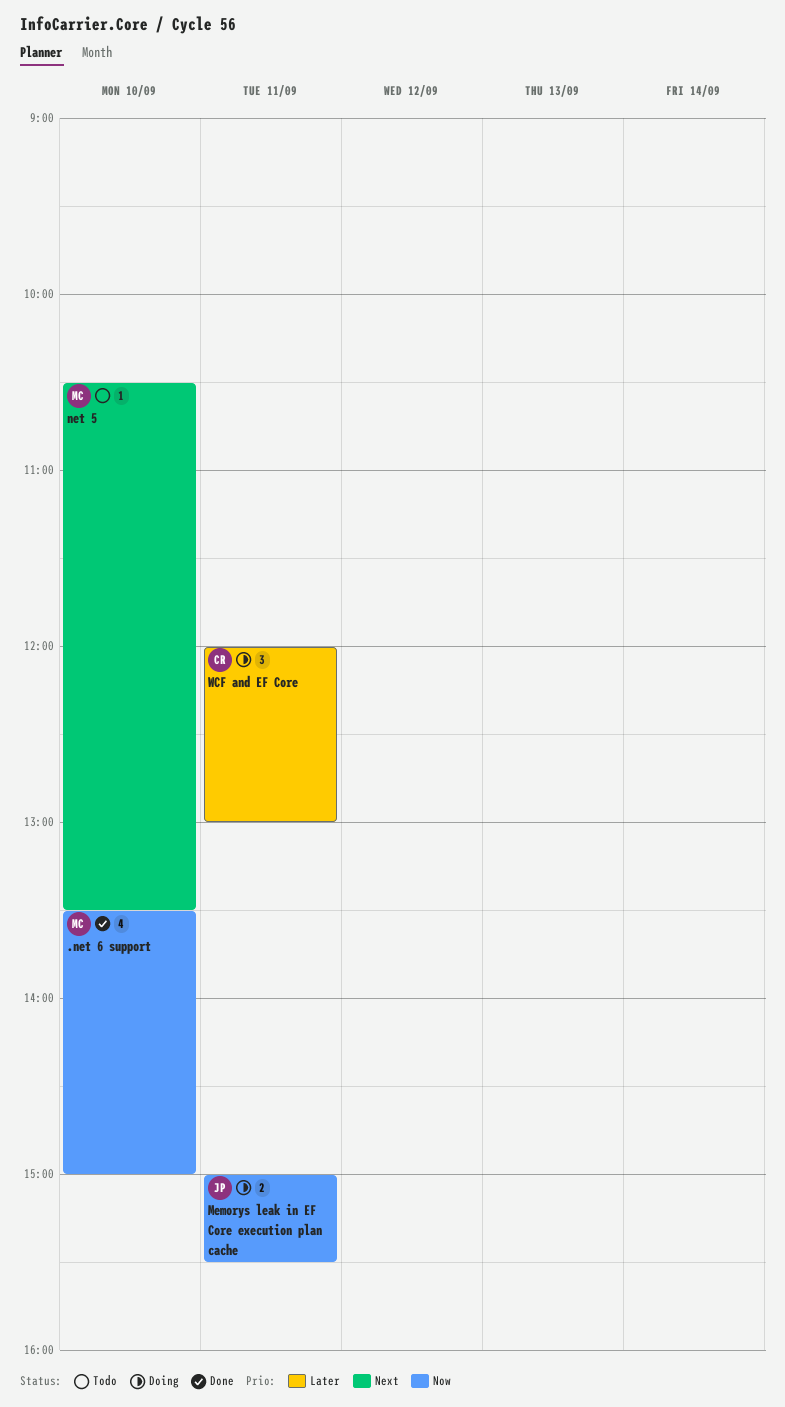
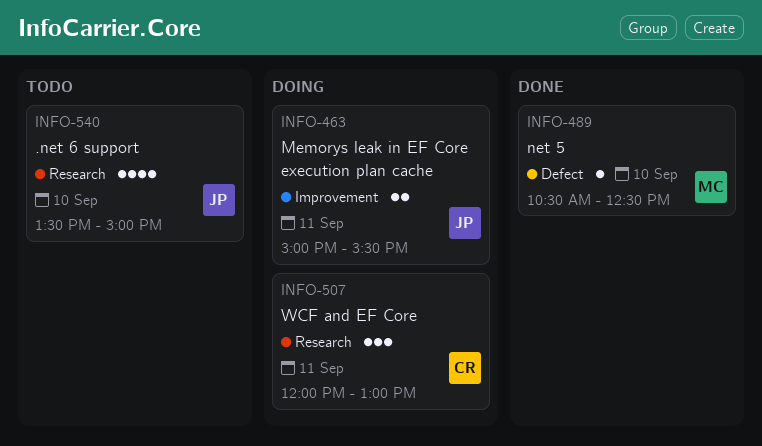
.net 6 support, status: Done -> Todo
.net 6 support, owner: MC -> JP
net 5, status: Todo -> Done
net 5, ends: 13:30 -> 12:30

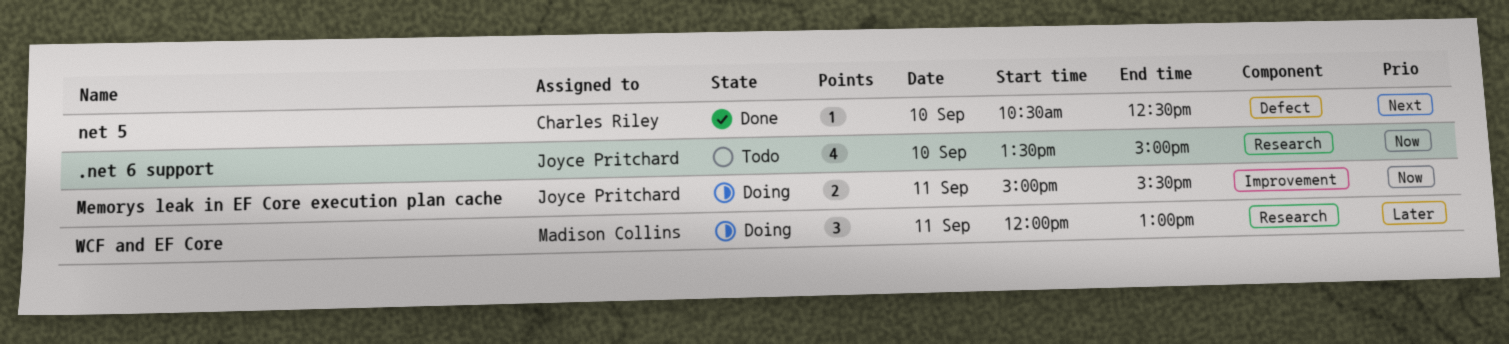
net 5, owner: Madison Collins -> Charles Riley
WCF and EF Core, owner: Charles Riley -> Madison Collins

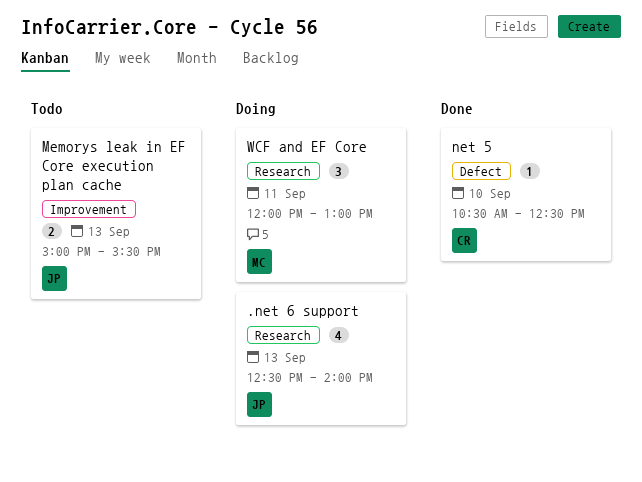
.net 6 support, status: Todo -> Doing
.net 6 support, day: Sep 10 -> Sep 13
.net 6 support, begins: 13:30 -> 12:30
.net 6 support, ends: 15:00 -> 14:00
Memorys leak in EF Core execution plan cache, status: Doing -> Todo
Memorys leak in EF Core execution plan cache, day: Sep 11 -> Sep 13

